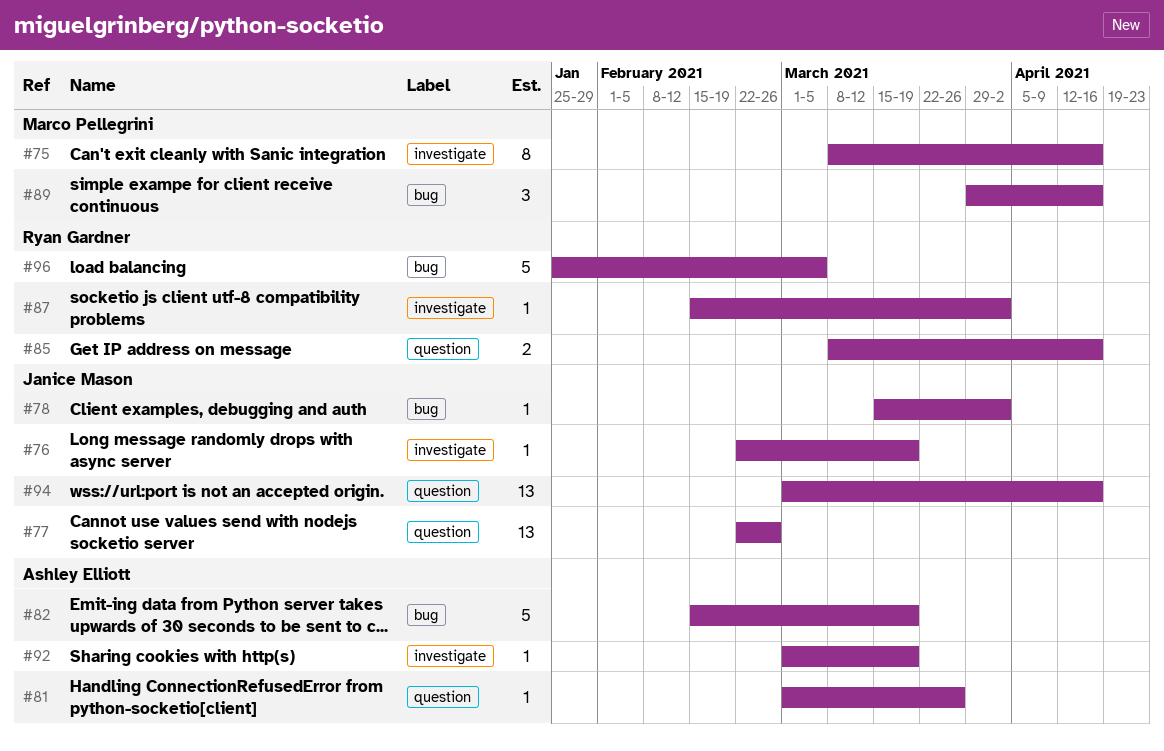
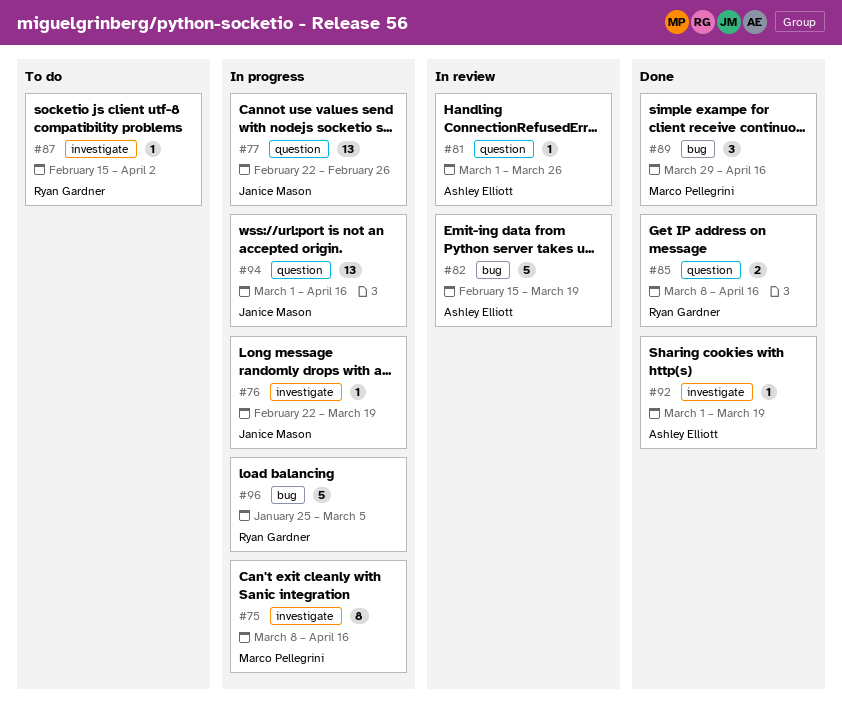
#78: present -> none

